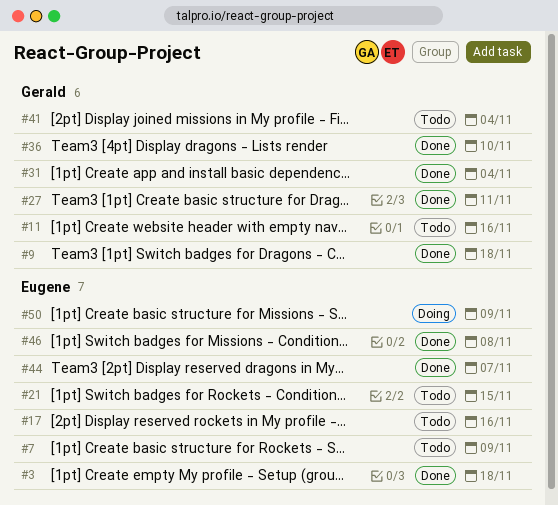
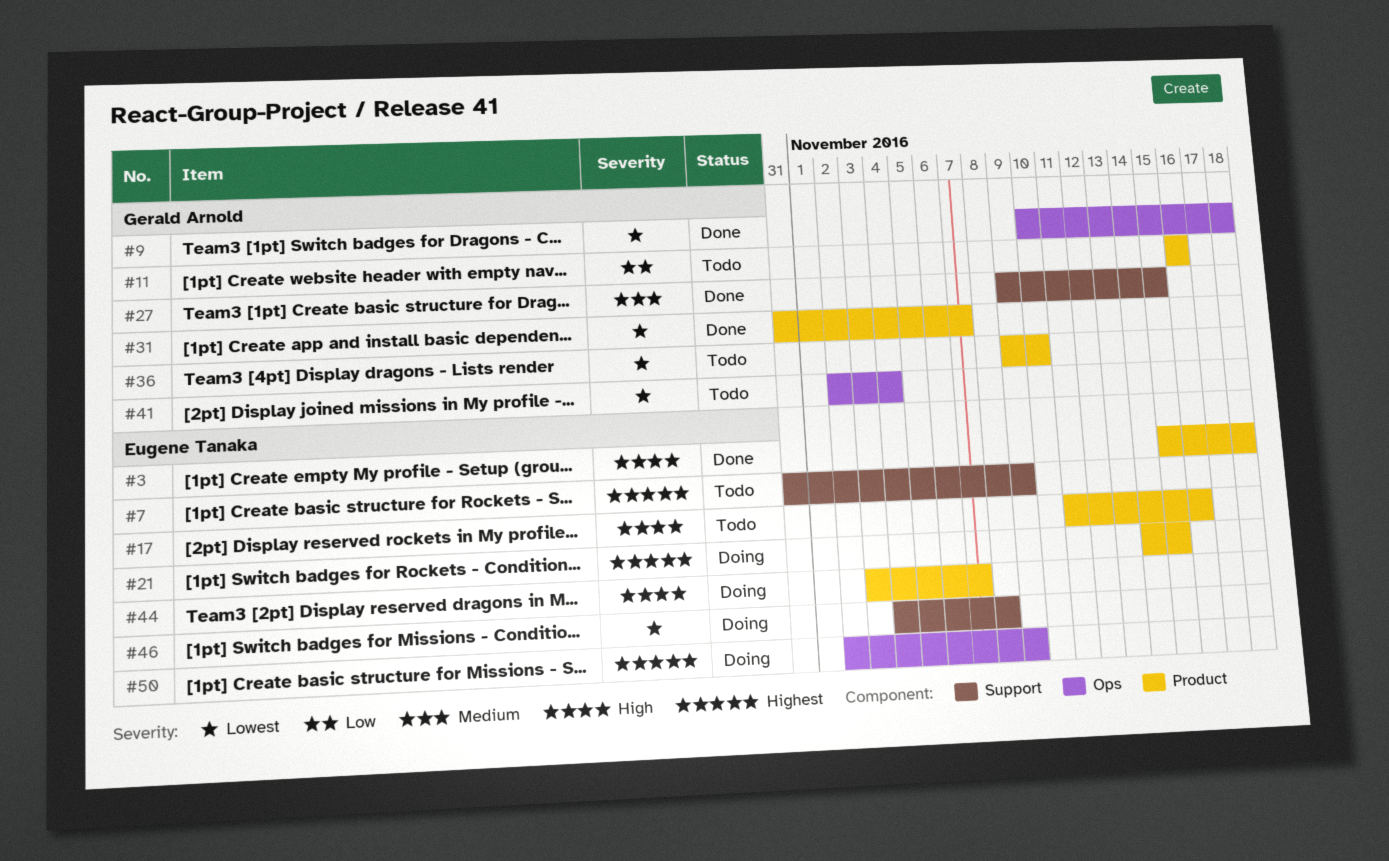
#21, status: Todo -> Doing
#27, due: Nov 11 -> Nov 15
#31, due: Nov 4 -> Nov 7
#36, status: Done -> Todo
#44, status: Done -> Doing
#46, status: Done -> Doing

